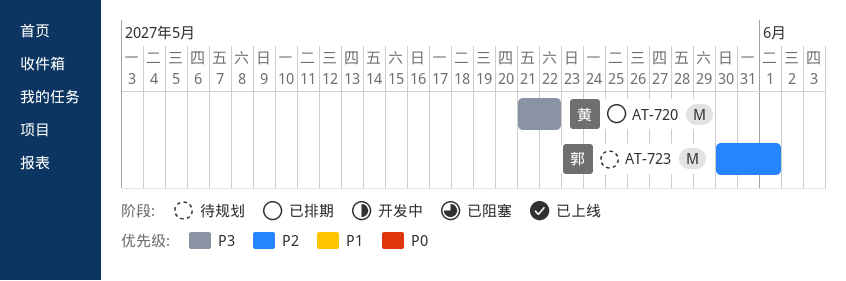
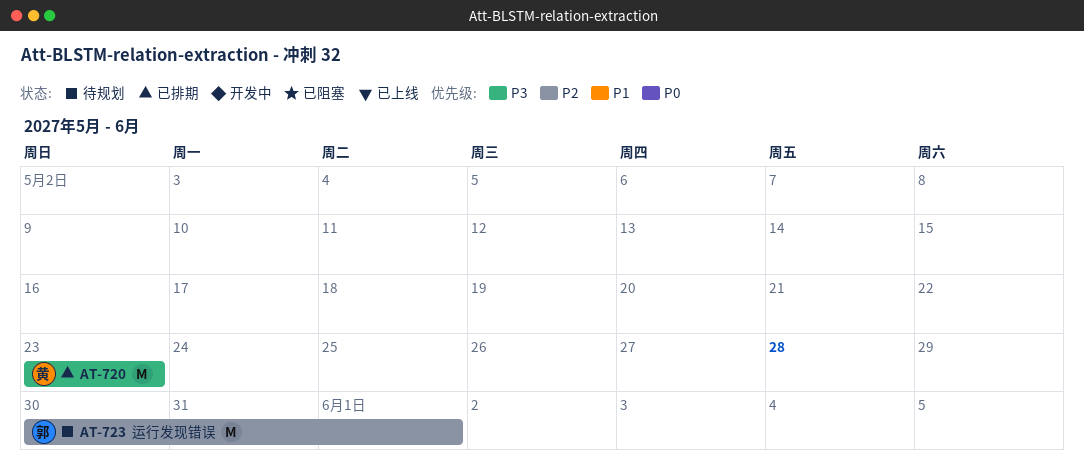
AT-720, start: May 21 -> May 23
AT-720, due: May 22 -> May 23

